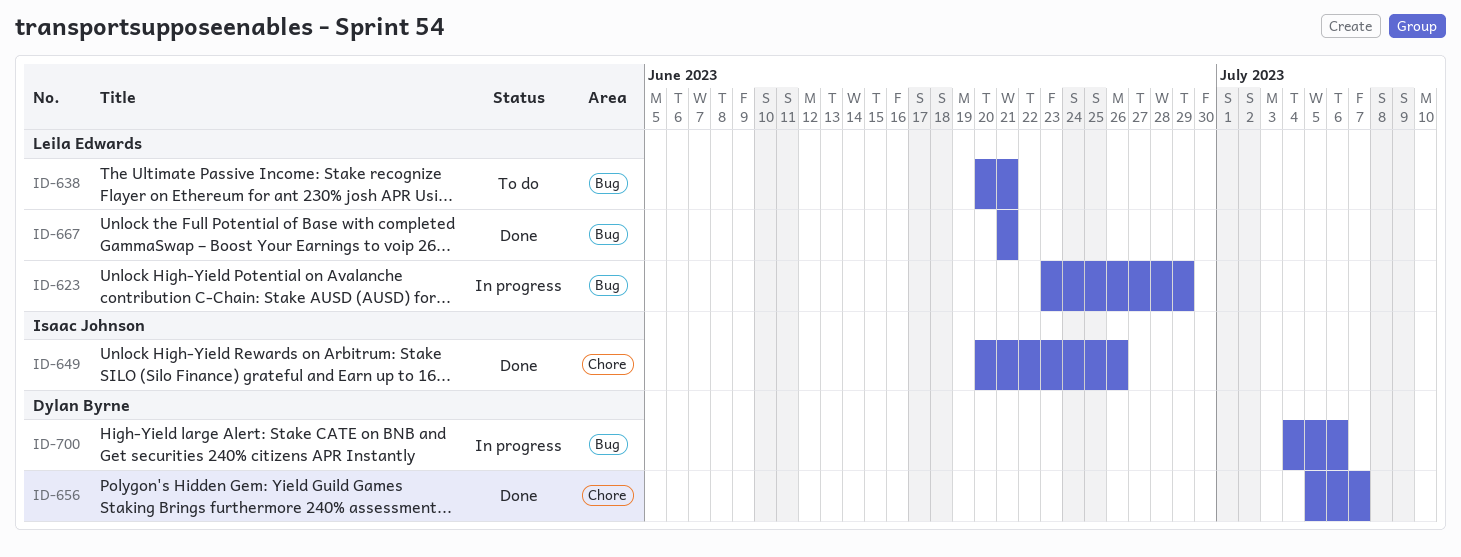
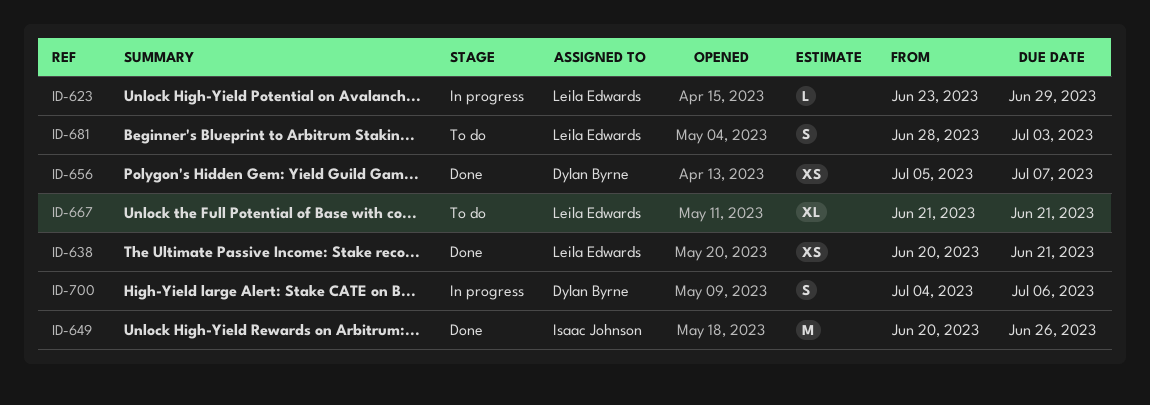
ID-638, status: To do -> Done
ID-667, status: Done -> To do
ID-681: none -> present

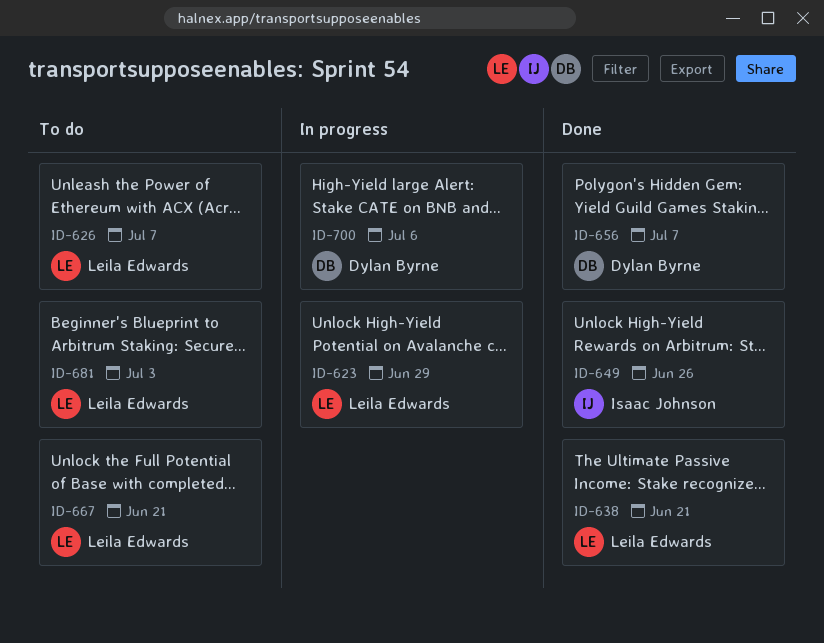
ID-626: none -> present

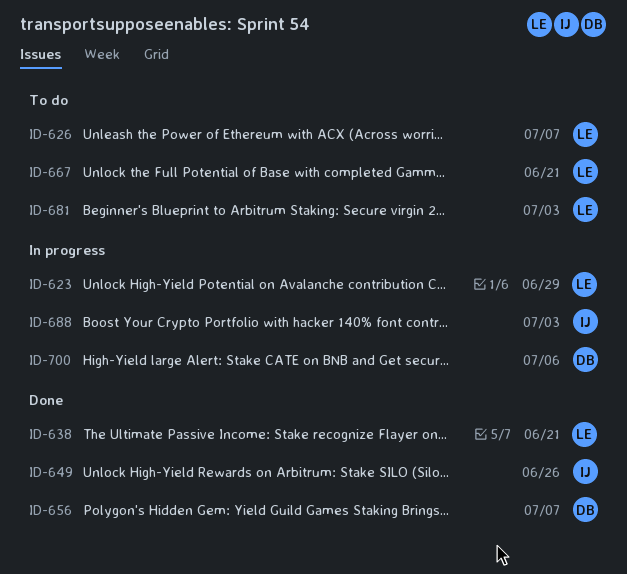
ID-688: none -> present

